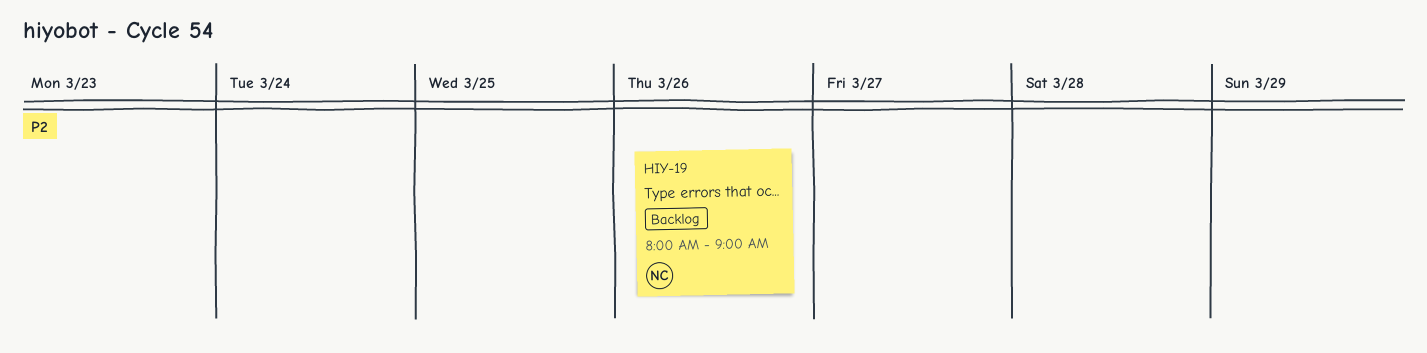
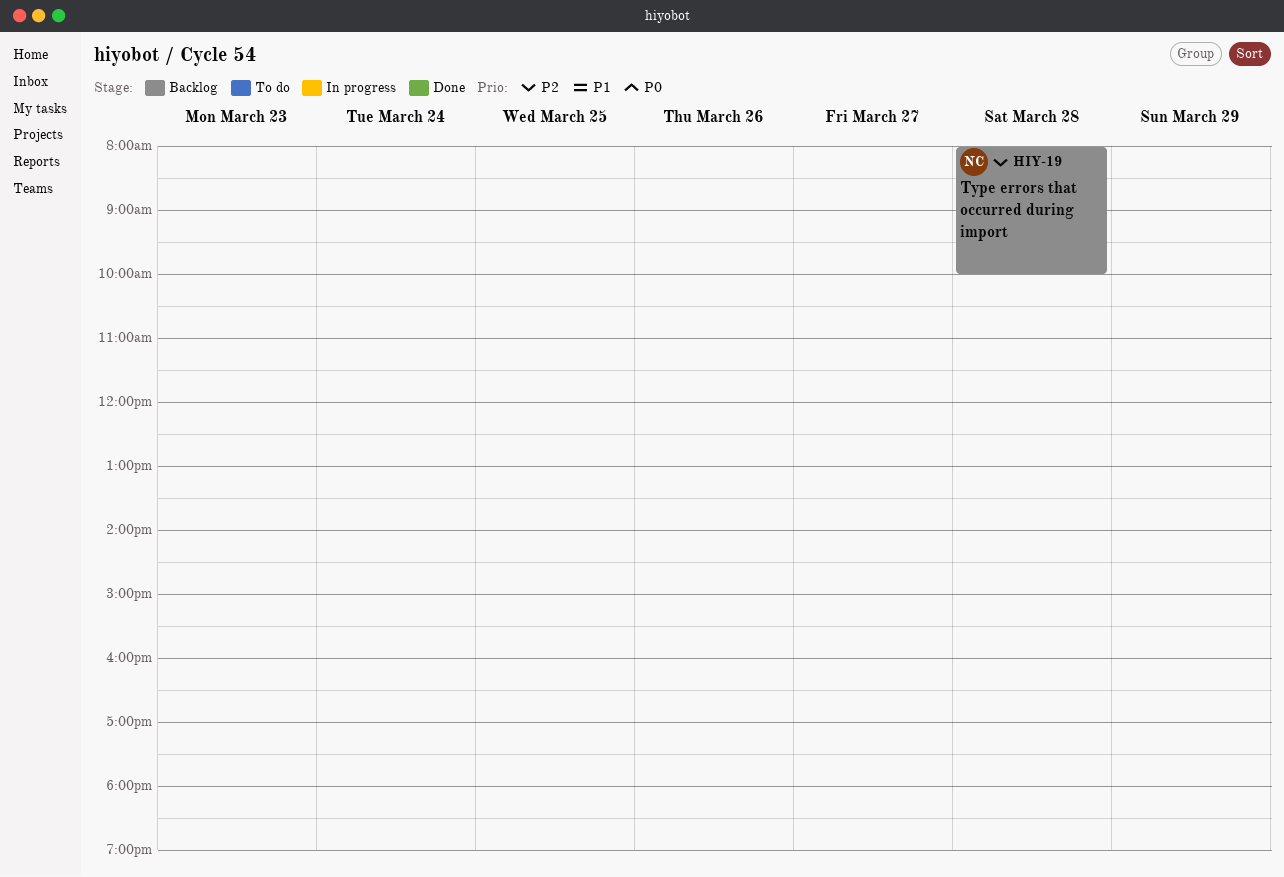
HIY-19, day: Mar 26 -> Mar 28
HIY-19, ends: 09:00 -> 10:00

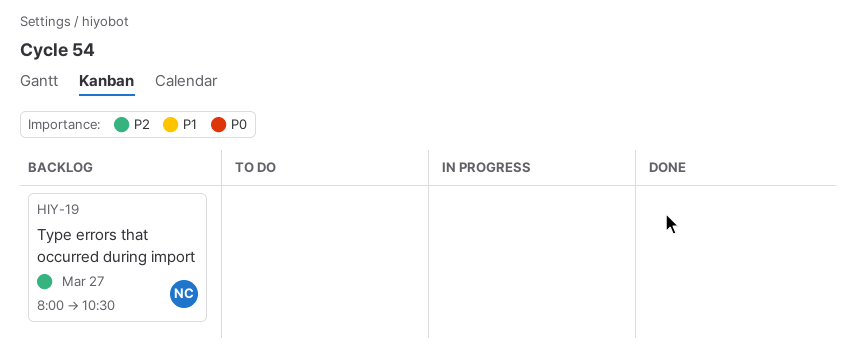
HIY-19, day: Mar 28 -> Mar 27
HIY-19, ends: 10:00 -> 10:30

